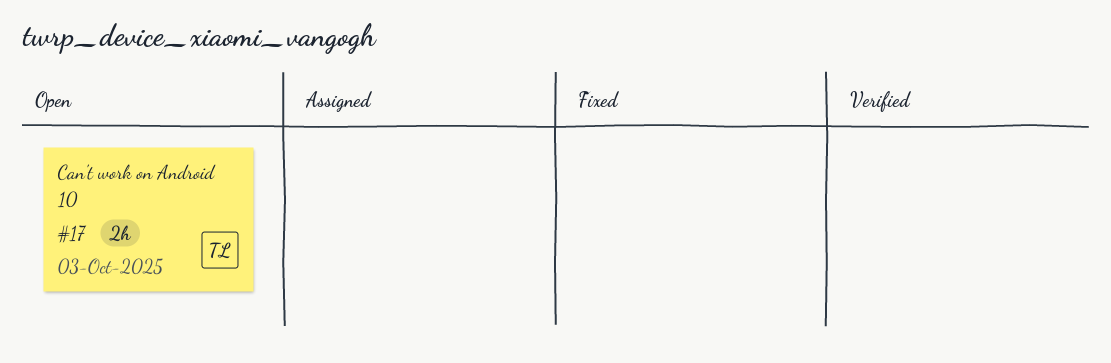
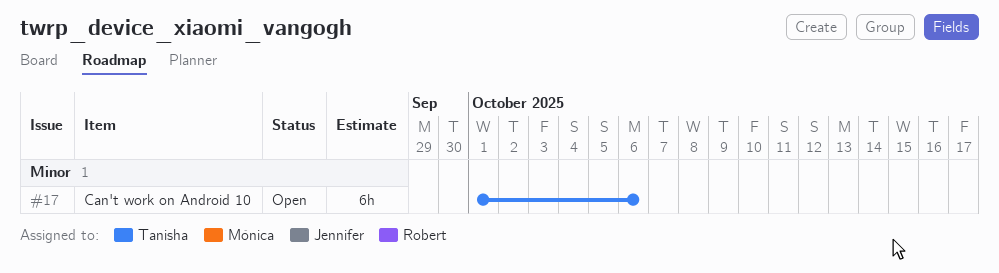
#17, estimate: 2h -> 6h
#17, due: Oct 3 -> Oct 6

